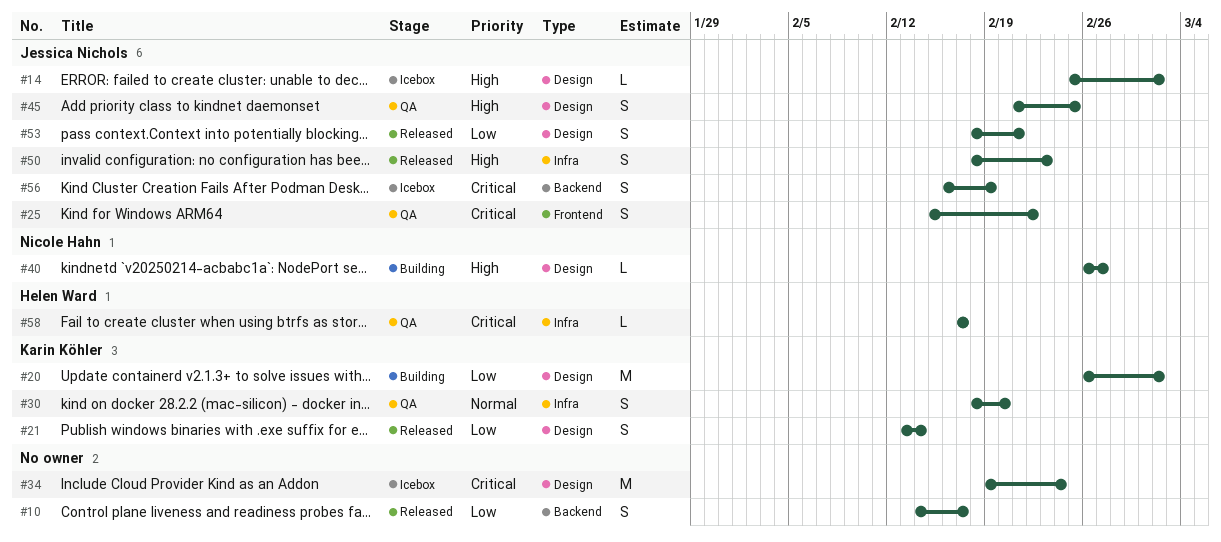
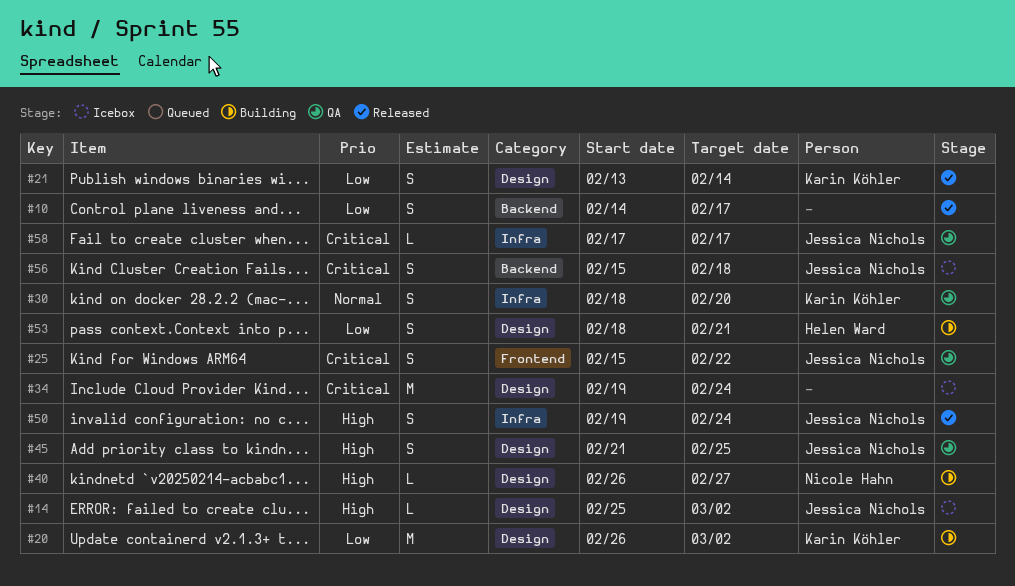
#50, start: Feb 18 -> Feb 19
#50, due: Feb 23 -> Feb 24
#53, status: Released -> Building
#53, owner: Jessica Nichols -> Helen Ward
#56, start: Feb 16 -> Feb 15
#56, due: Feb 19 -> Feb 18
#58, owner: Helen Ward -> Jessica Nichols

